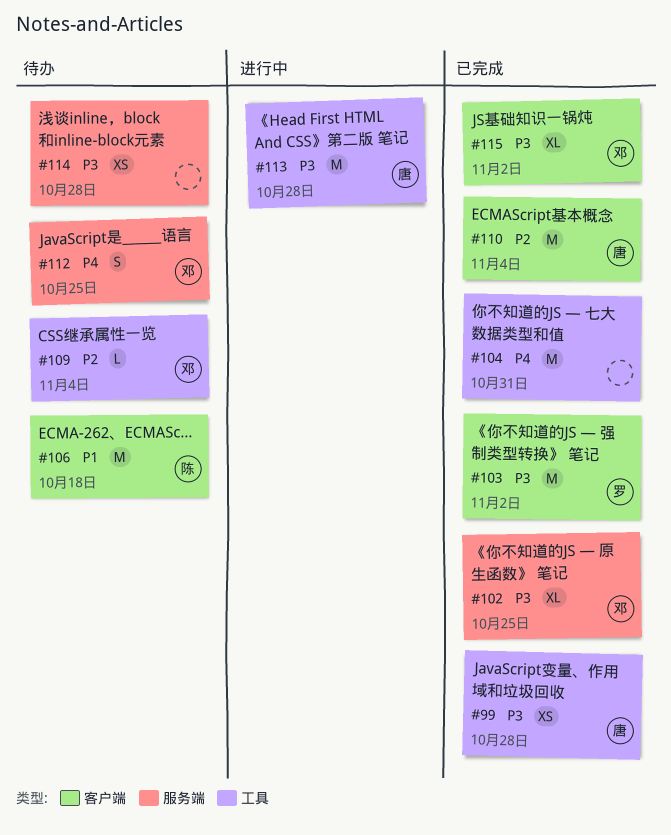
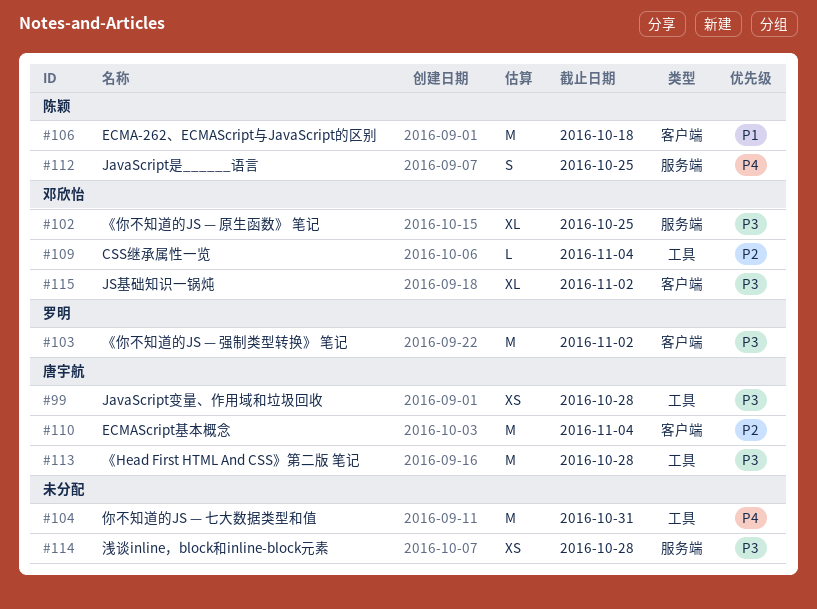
#112, owner: 邓欣怡 -> 陈颖

